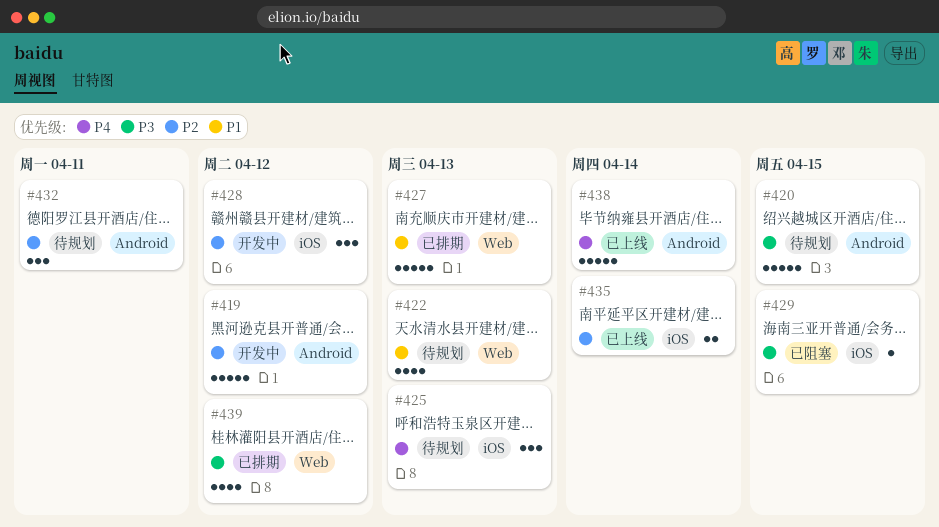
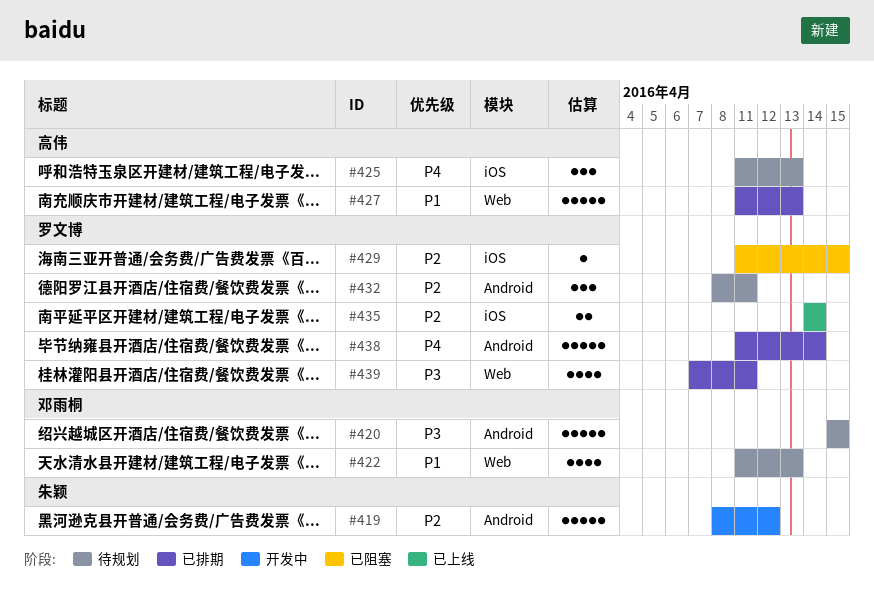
#428: present -> none
#429, priority: P3 -> P2
#438, status: 已上线 -> 已排期
#439, due: Apr 12 -> Apr 11

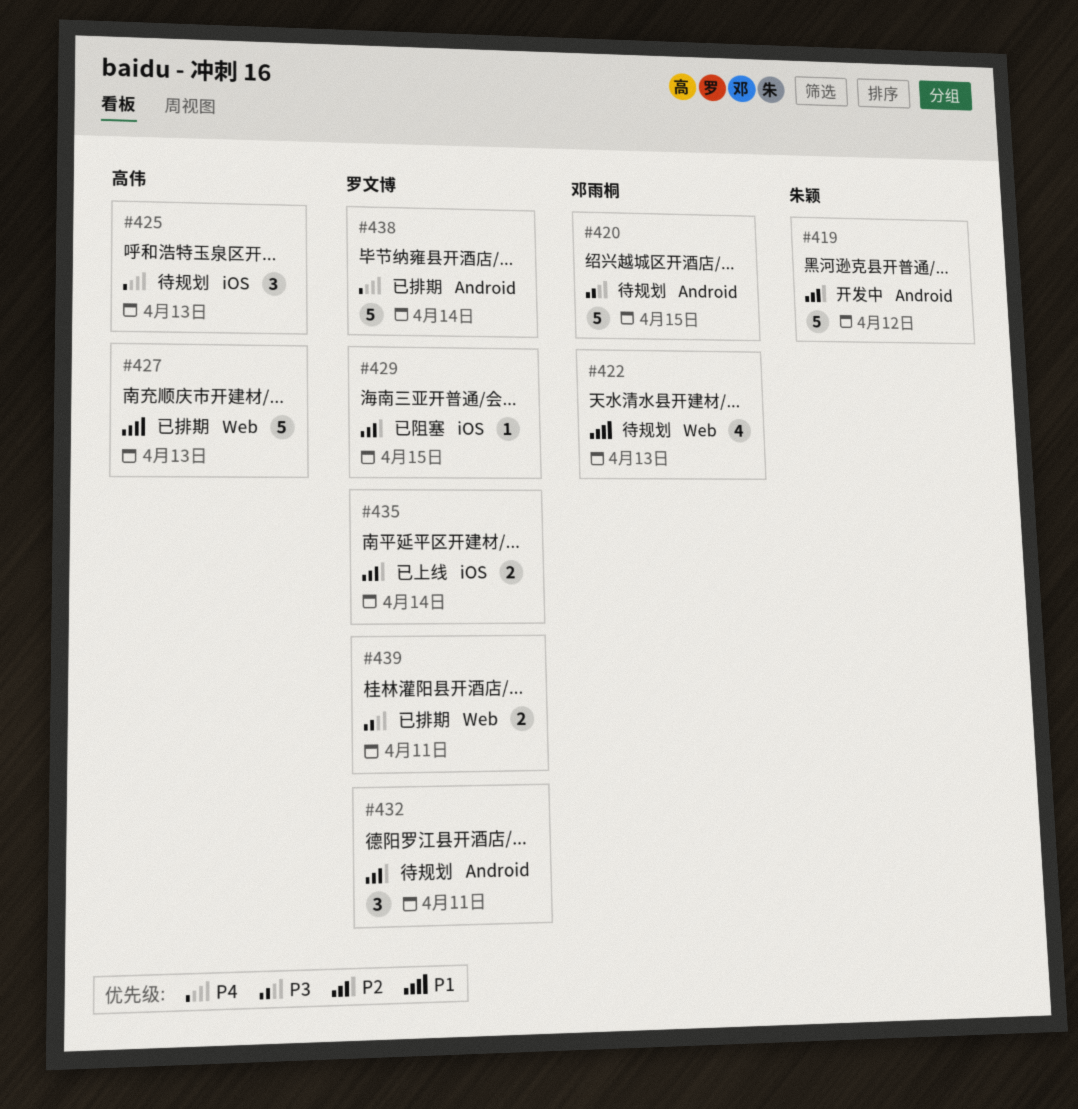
#439, estimate: 4 -> 2

